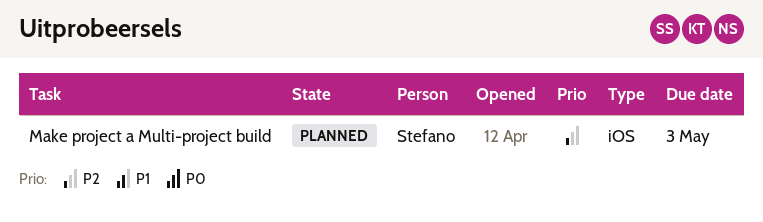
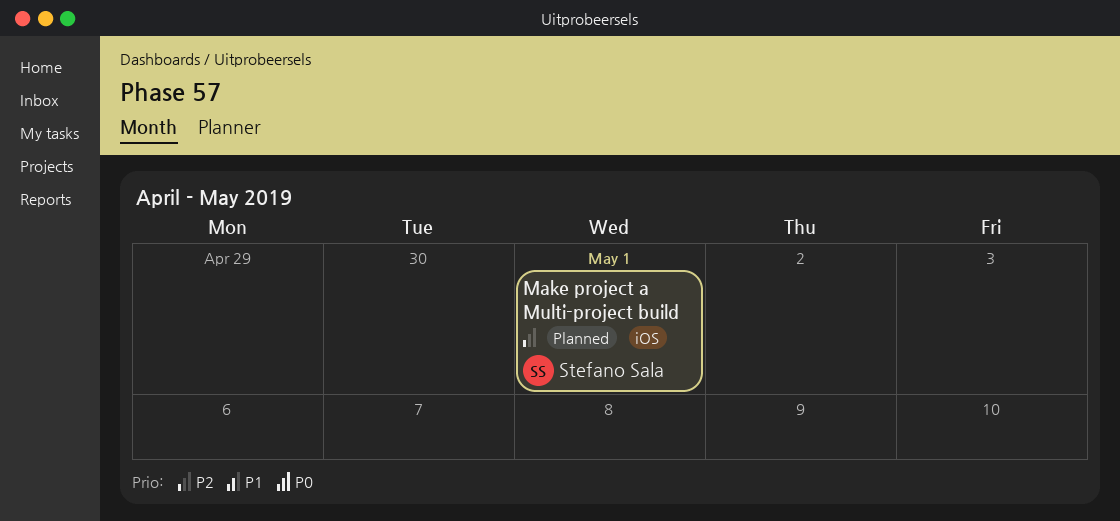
Make project a Multi-project build, due: May 3 -> May 1

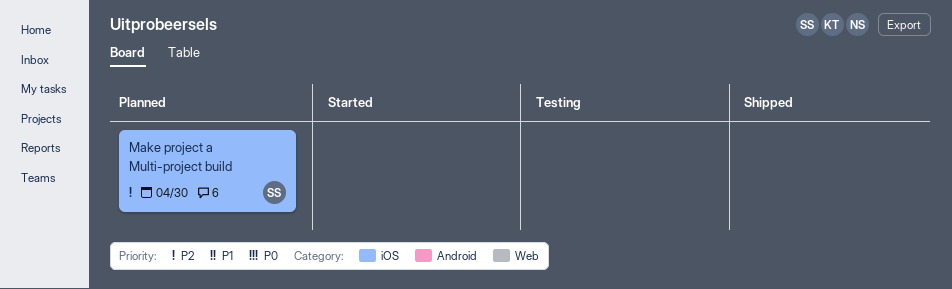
Make project a Multi-project build, due: May 1 -> Apr 30

